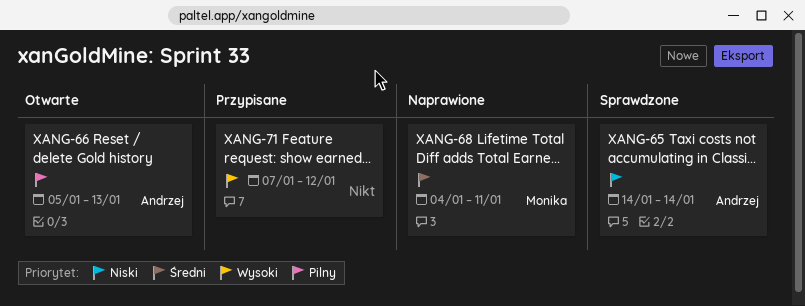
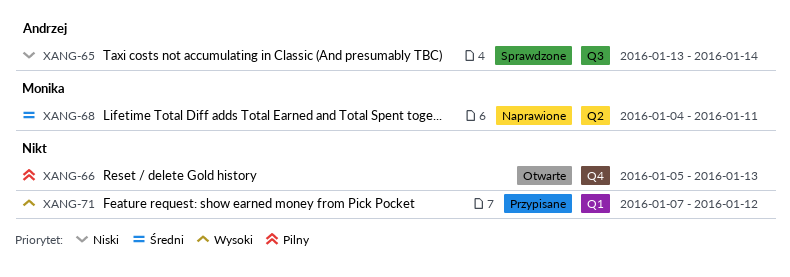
XANG-65, start: Jan 14 -> Jan 13
XANG-66, owner: Andrzej -> none

